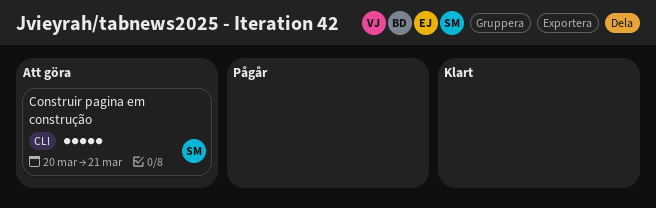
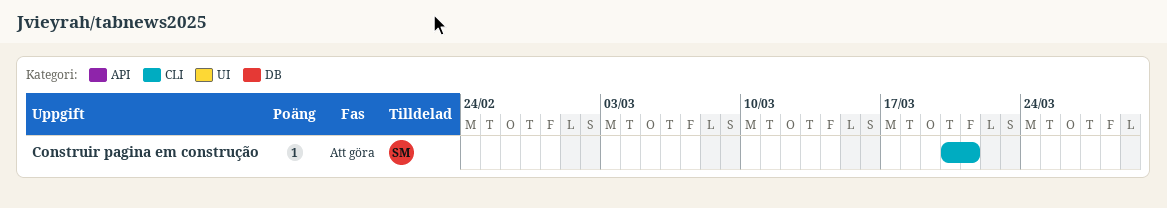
Construir pagina em construção, estimate: 5 -> 1

